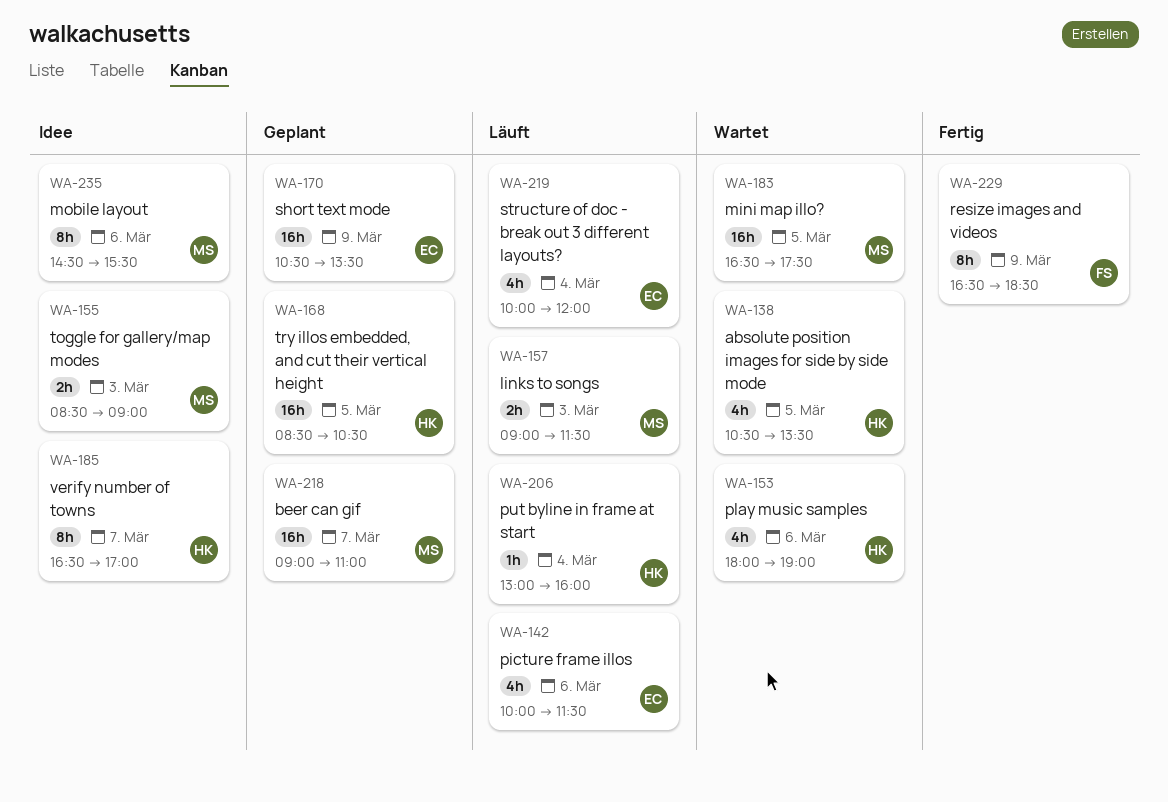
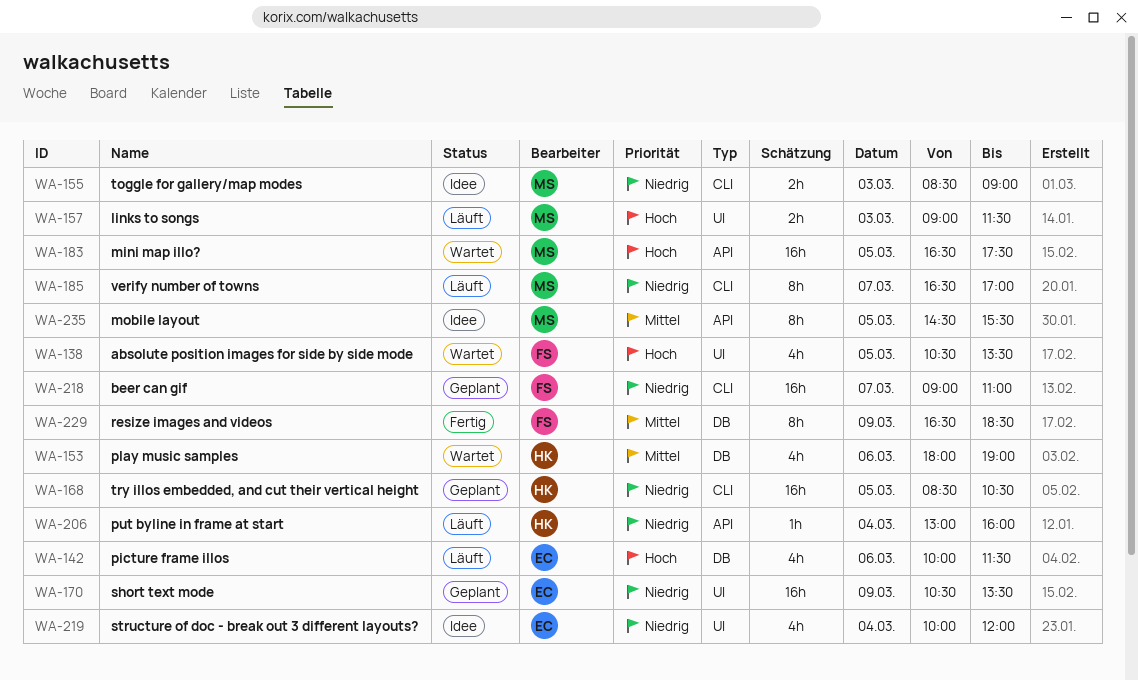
WA-138, owner: HK -> FS
WA-185, status: Idee -> Läuft
WA-185, owner: HK -> MS
WA-218, owner: MS -> FS
WA-219, status: Läuft -> Idee
WA-235, day: Mar 6 -> Mar 5

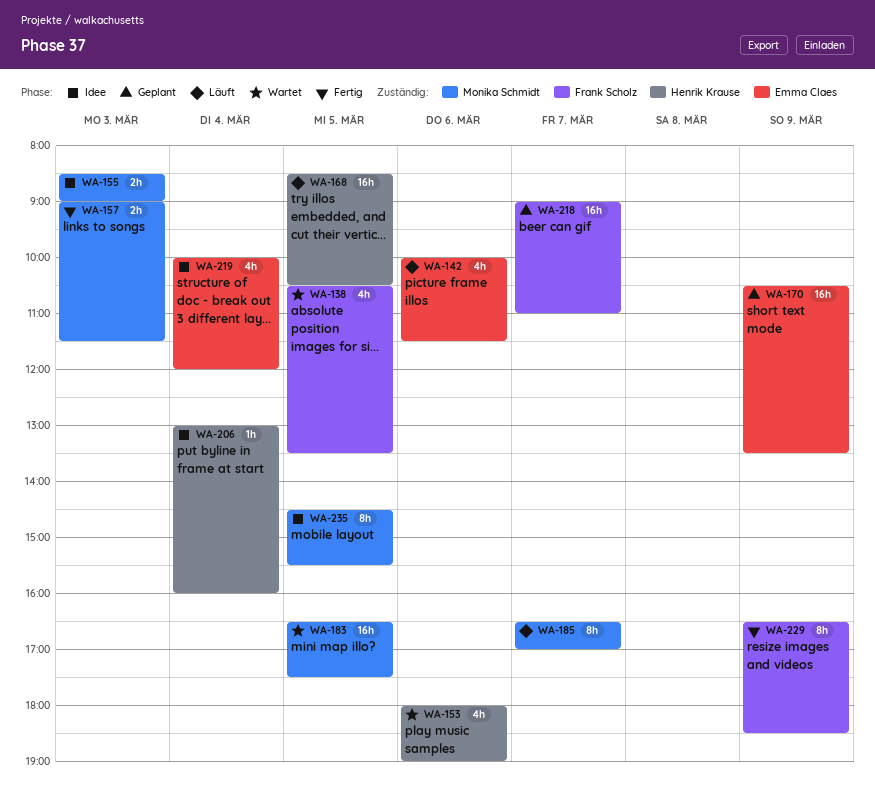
WA-157, status: Läuft -> Fertig
WA-168, status: Geplant -> Läuft
WA-206, status: Läuft -> Idee

